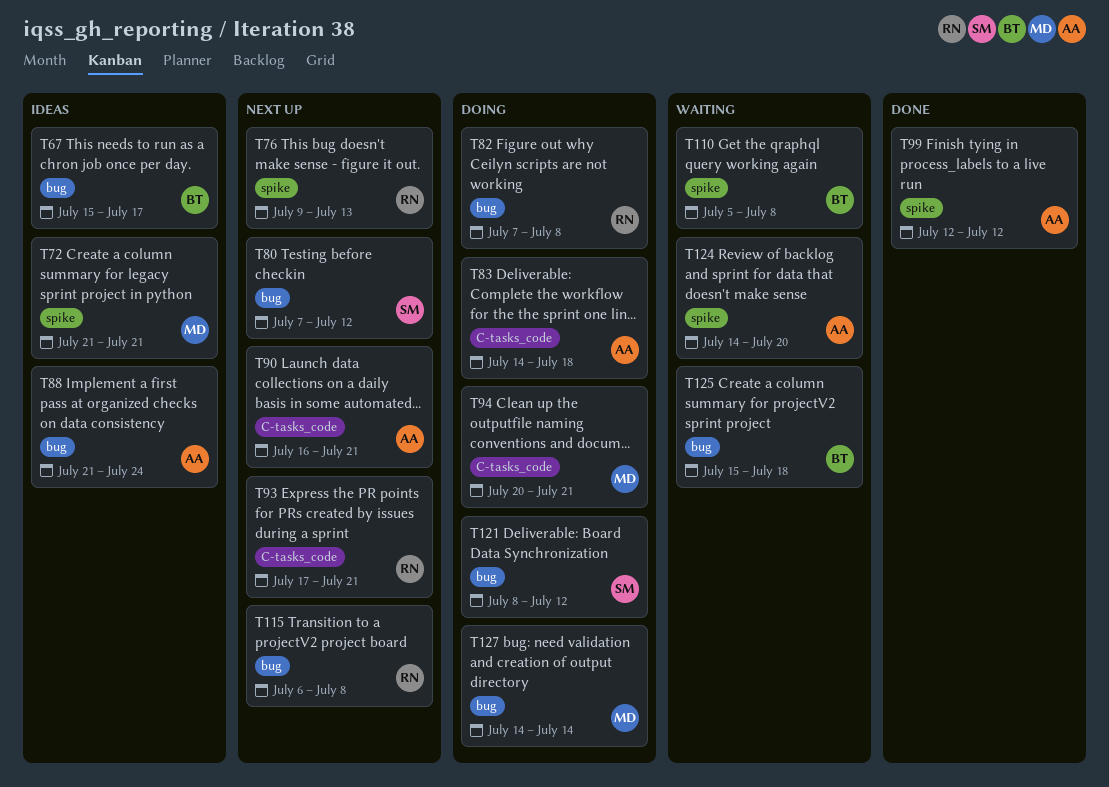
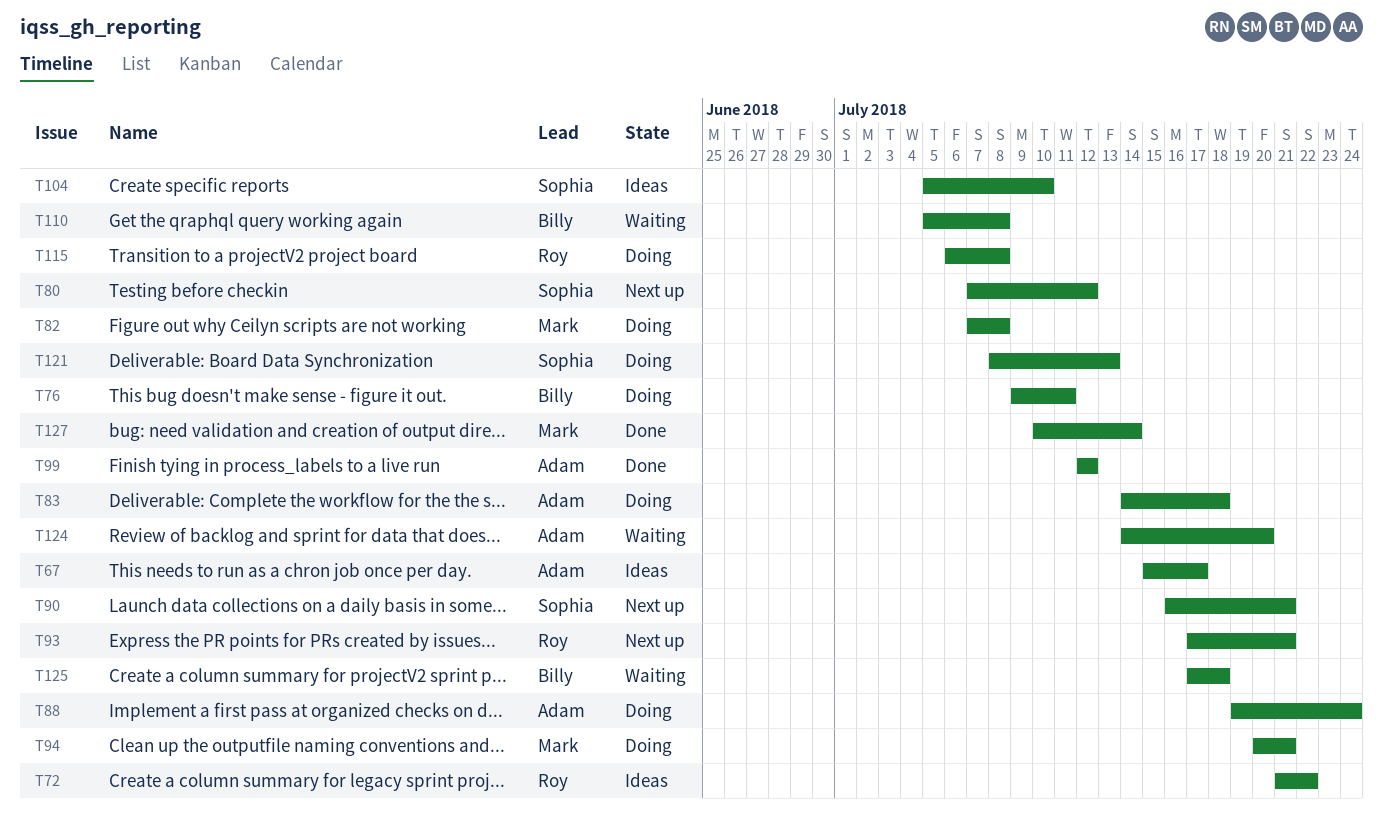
T67, owner: Billy -> Adam
T72, owner: Mark -> Roy
T72, due: Jul 21 -> Jul 22
T76, status: Next up -> Doing
T76, owner: Roy -> Billy
T76, due: Jul 13 -> Jul 11
T82, owner: Roy -> Mark
T88, status: Ideas -> Doing
T88, start: Jul 21 -> Jul 19
T90, owner: Adam -> Sophia
T104: none -> present
T115, status: Next up -> Doing
T121, due: Jul 12 -> Jul 13
T125, start: Jul 15 -> Jul 17
T127, status: Doing -> Done
T127, start: Jul 14 -> Jul 10

